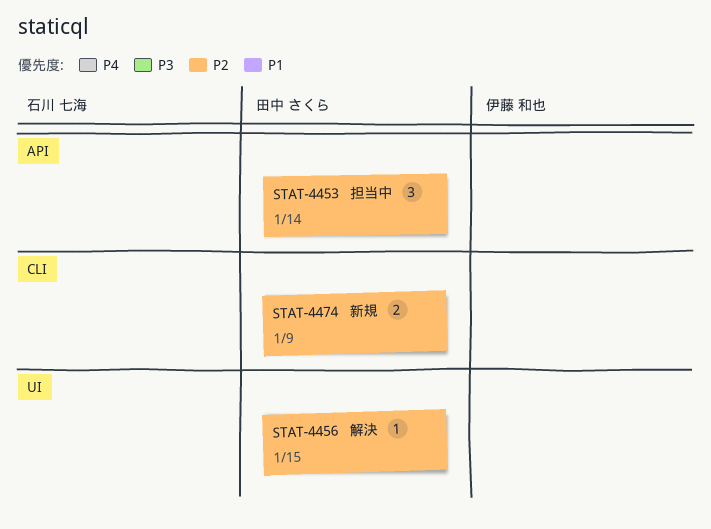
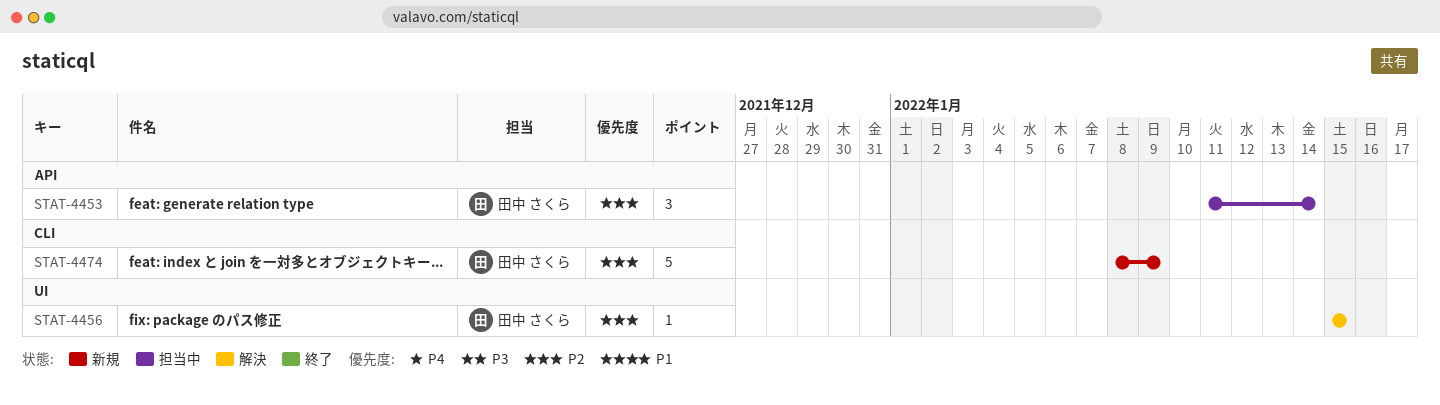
STAT-4474, estimate: 2 -> 5

